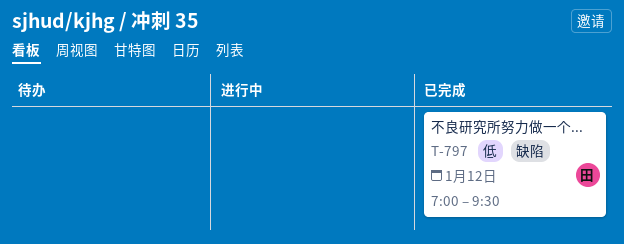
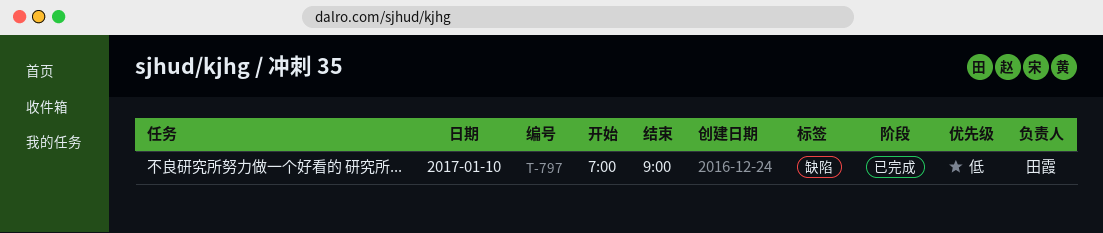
T-797, day: Jan 12 -> Jan 10
T-797, ends: 09:30 -> 09:00

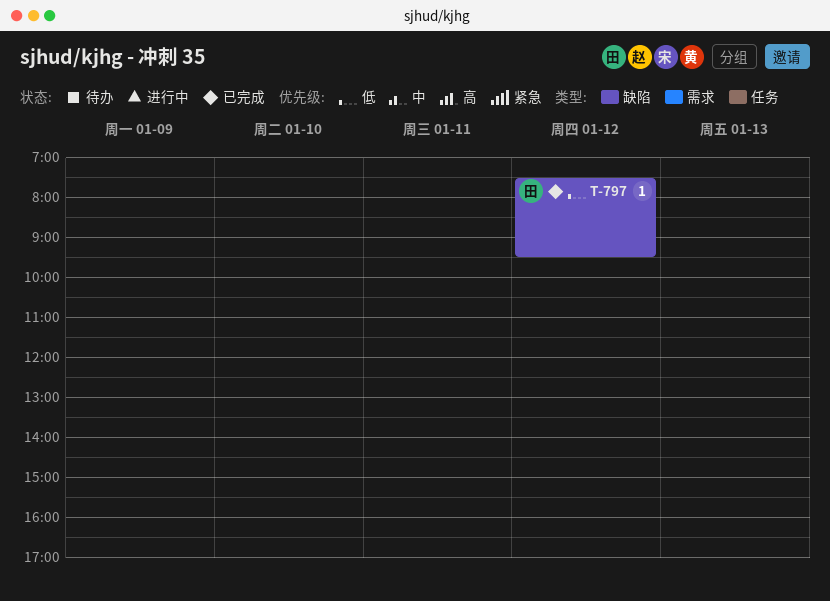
T-797, day: Jan 10 -> Jan 12
T-797, begins: 07:00 -> 07:30
T-797, ends: 09:00 -> 09:30

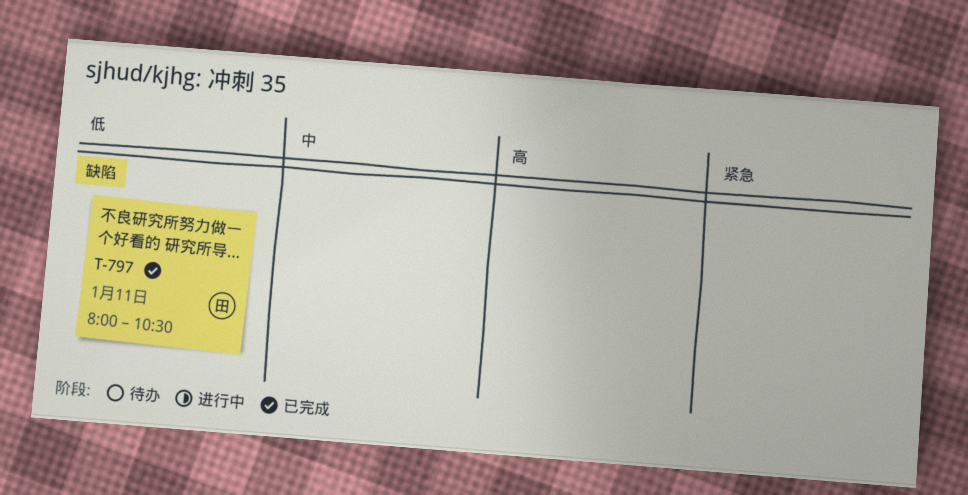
T-797, day: Jan 12 -> Jan 11
T-797, begins: 07:30 -> 08:00
T-797, ends: 09:30 -> 10:30

